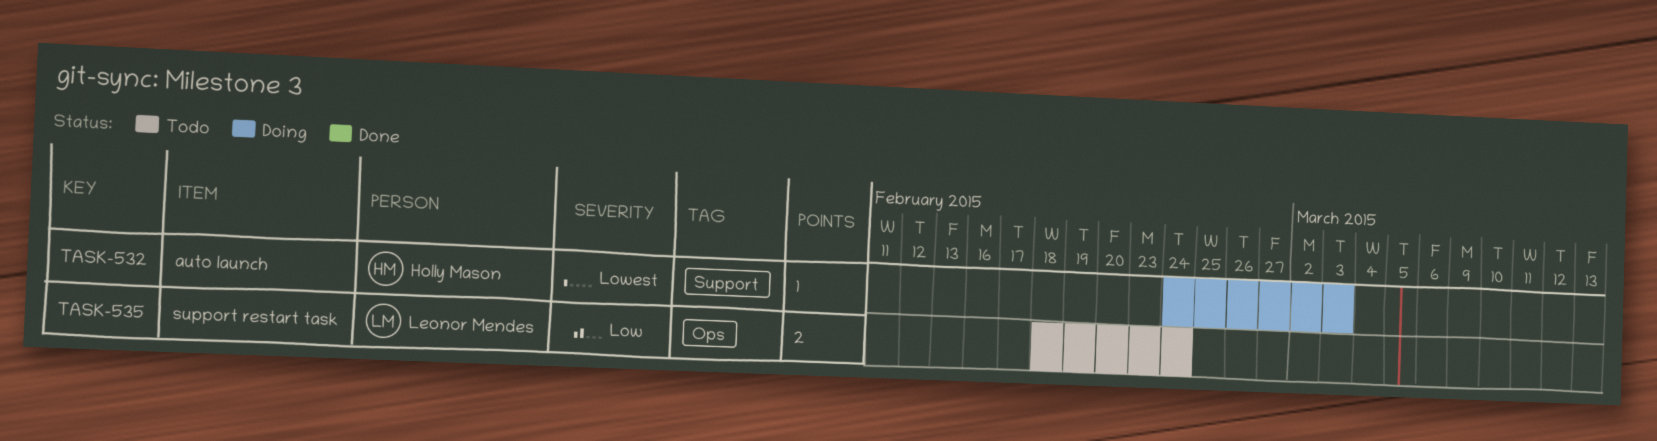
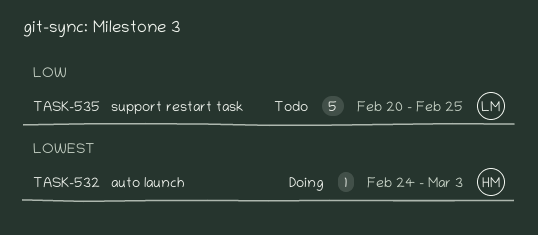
TASK-535, estimate: 2 -> 5
TASK-535, start: Feb 18 -> Feb 20
TASK-535, due: Feb 24 -> Feb 25

